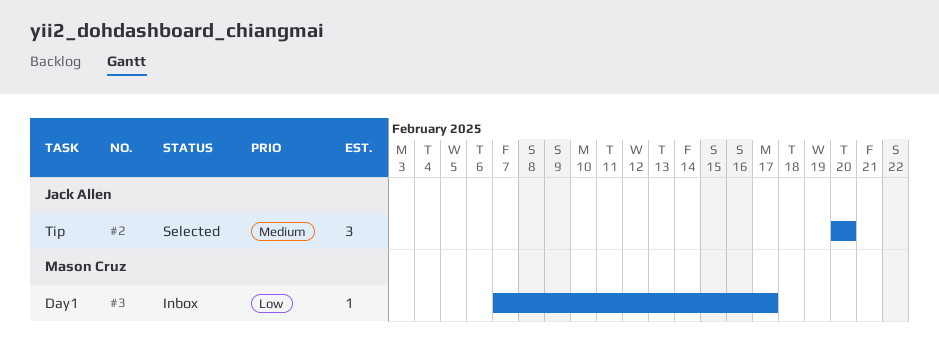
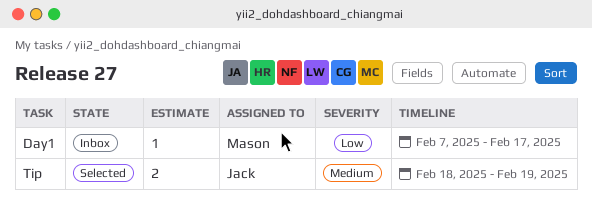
Tip, estimate: 3 -> 2
Tip, start: Feb 20 -> Feb 18
Tip, due: Feb 20 -> Feb 19

